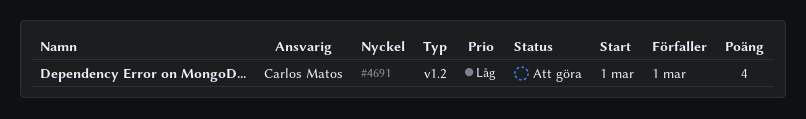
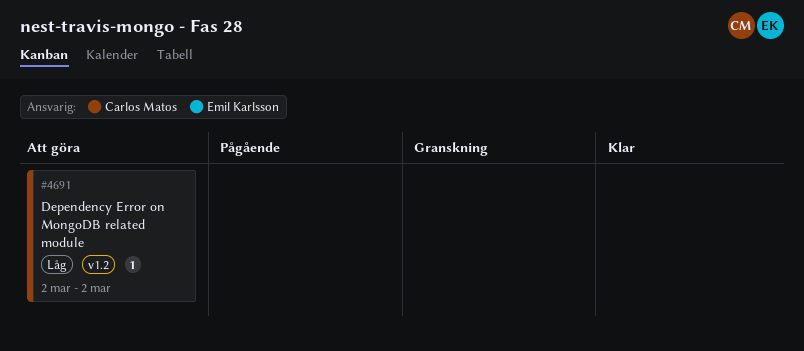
#4691, estimate: 4 -> 1
#4691, start: Mar 1 -> Mar 2
#4691, due: Mar 1 -> Mar 2

